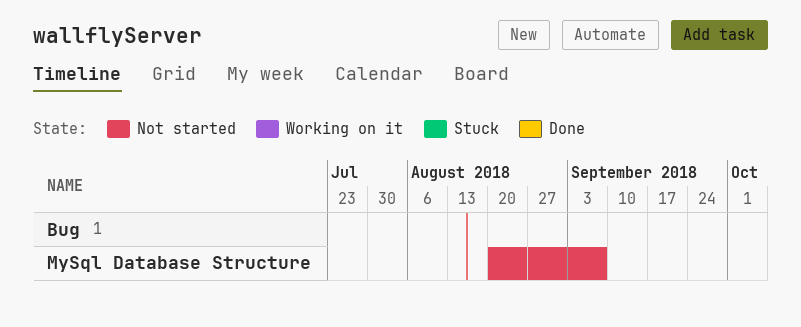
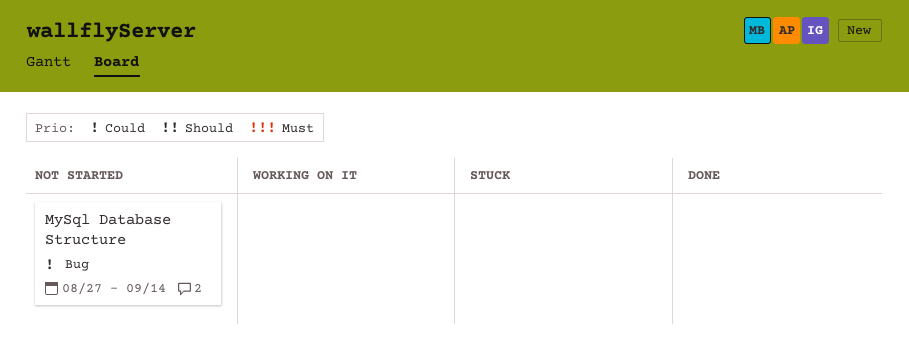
MySql Database Structure, start: Aug 20 -> Aug 27
MySql Database Structure, due: Sep 7 -> Sep 14

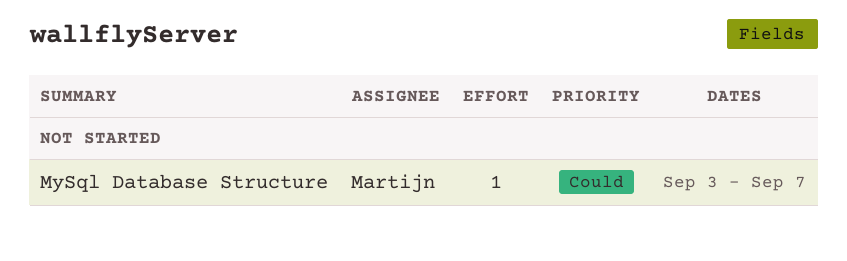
MySql Database Structure, start: Aug 27 -> Sep 3
MySql Database Structure, due: Sep 14 -> Sep 7

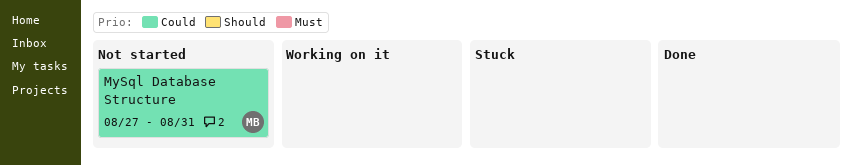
MySql Database Structure, start: Sep 3 -> Aug 27
MySql Database Structure, due: Sep 7 -> Aug 31

